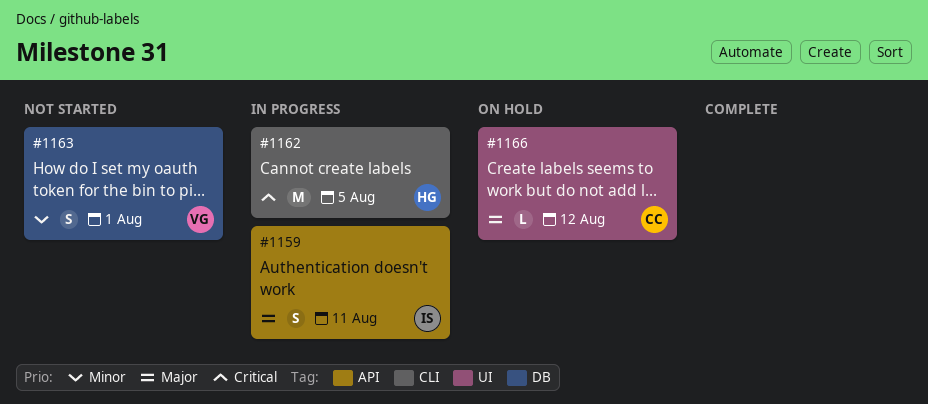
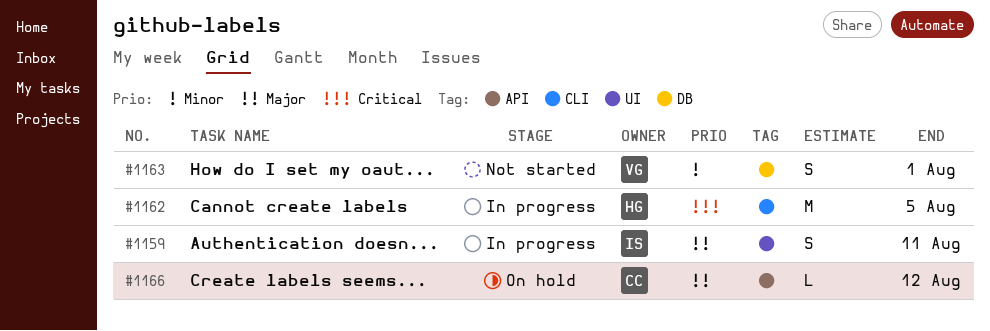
#1159, label: API -> UI
#1166, label: UI -> API

